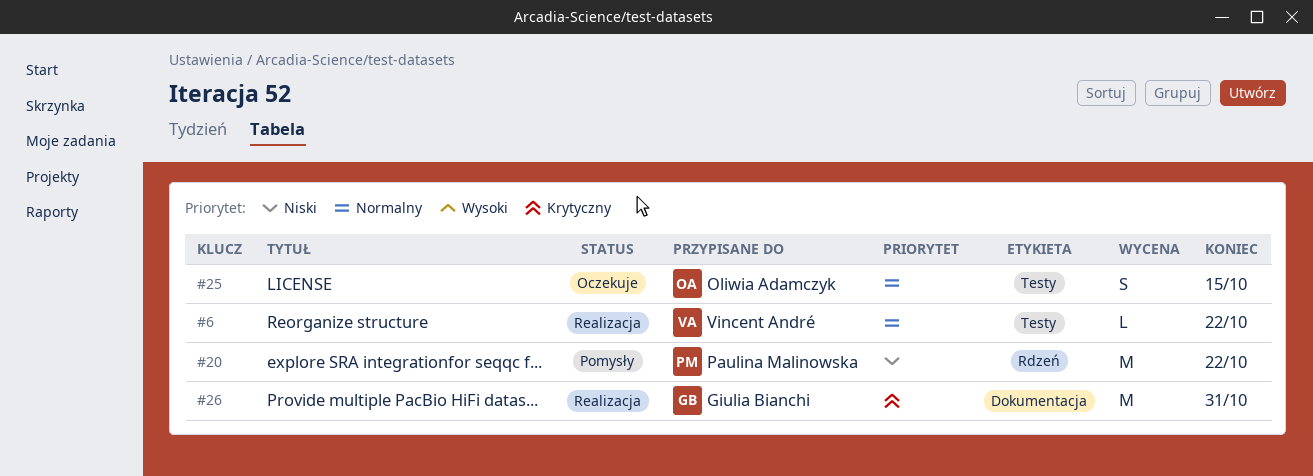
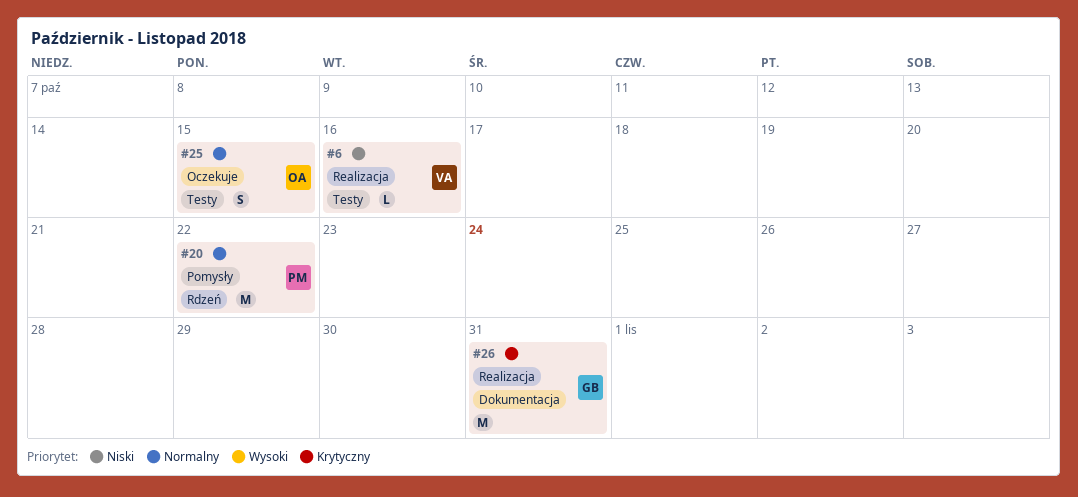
#6, priority: Normalny -> Niski
#6, due: Oct 22 -> Oct 16
#20, priority: Niski -> Normalny

